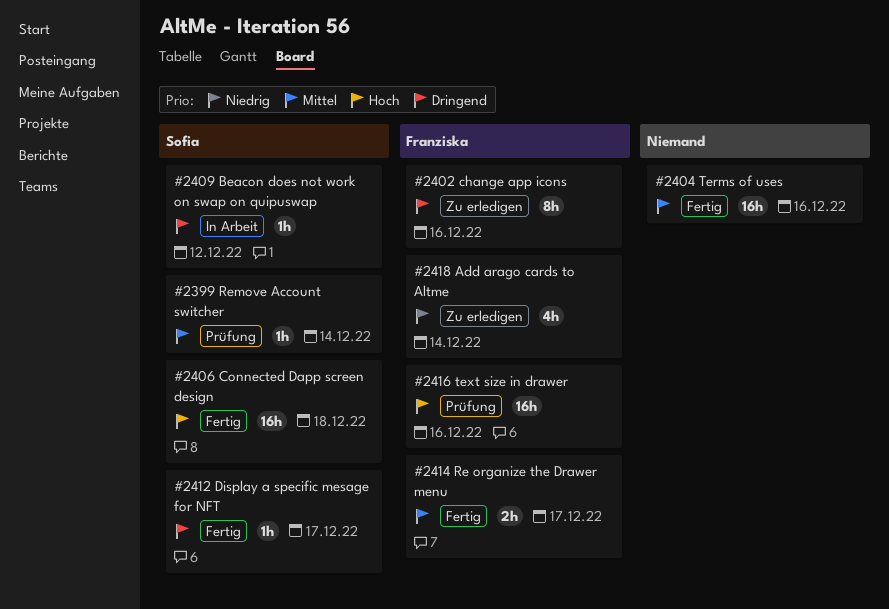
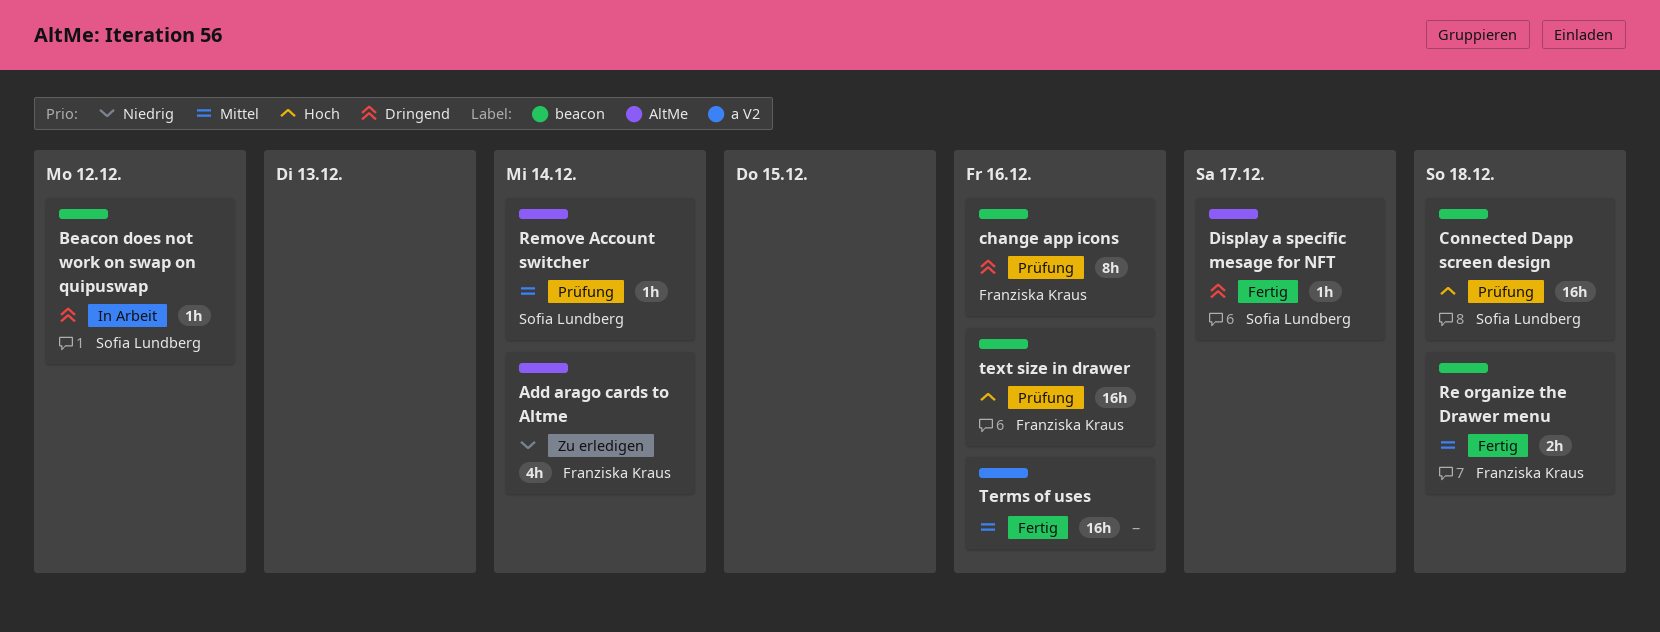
change app icons, status: Zu erledigen -> Prüfung
Connected Dapp screen design, status: Fertig -> Prüfung
Re organize the Drawer menu, due: Dec 17 -> Dec 18

